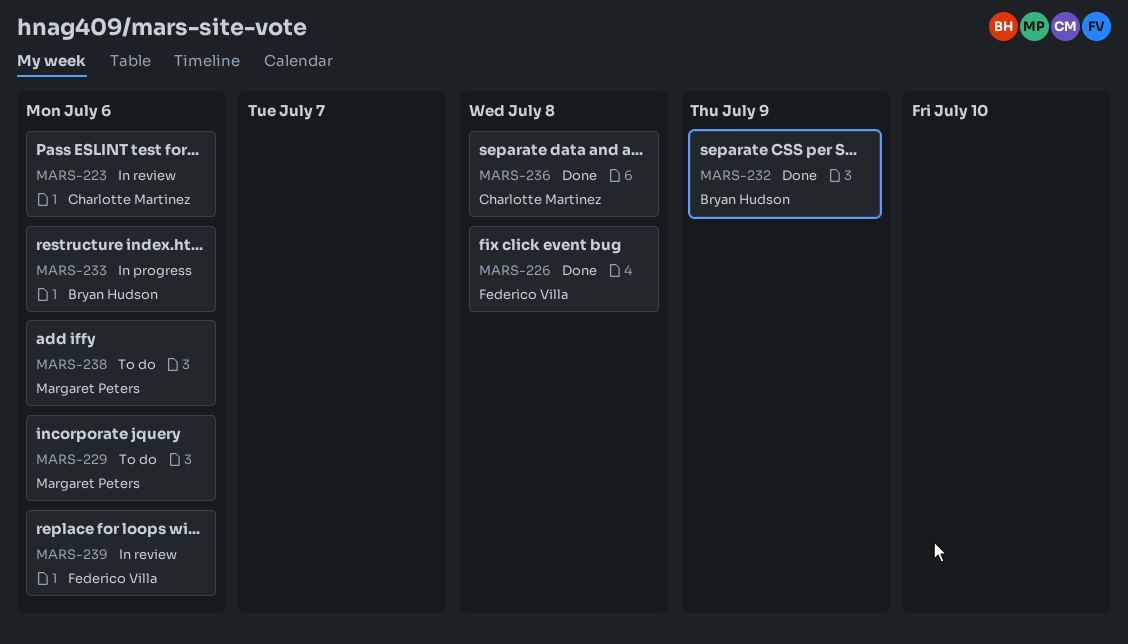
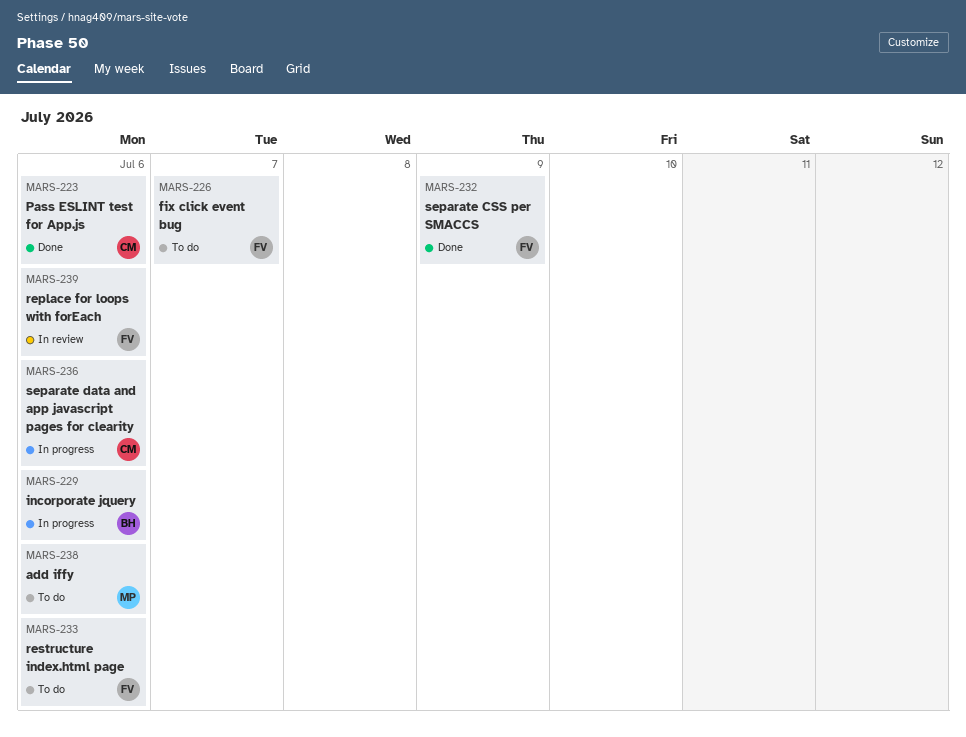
MARS-223, status: In review -> Done
MARS-226, status: Done -> To do
MARS-226, due: Jul 8 -> Jul 7
MARS-229, status: To do -> In progress
MARS-229, owner: Margaret Peters -> Bryan Hudson
MARS-232, owner: Bryan Hudson -> Federico Villa
MARS-233, status: In progress -> To do
MARS-233, owner: Bryan Hudson -> Federico Villa
MARS-236, status: Done -> In progress
MARS-236, due: Jul 8 -> Jul 6

